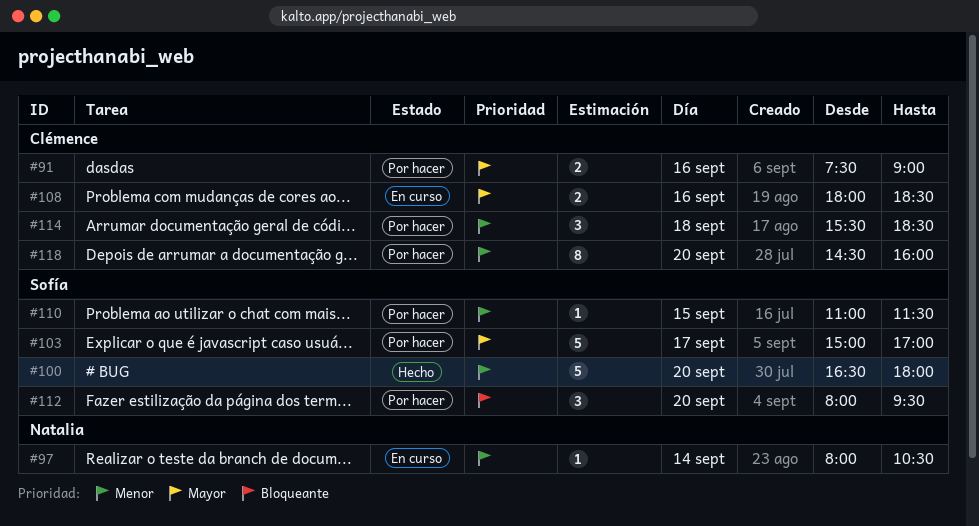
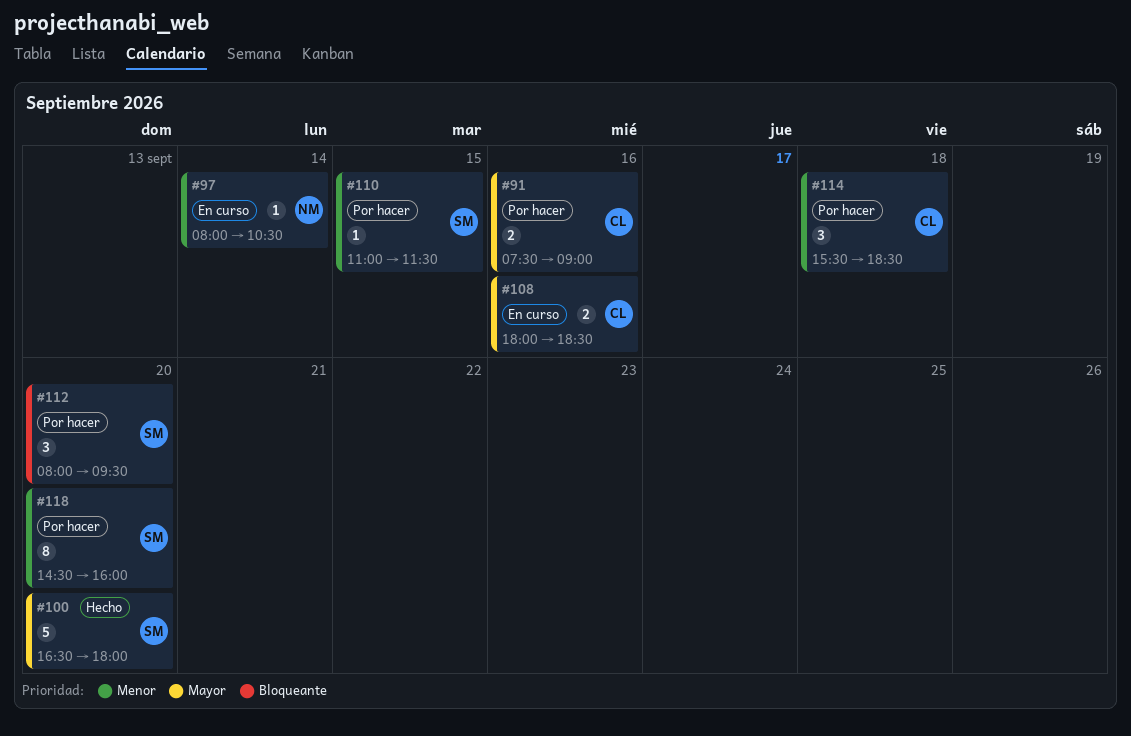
#100, priority: Menor -> Mayor
#103: present -> none
#118, owner: Clémence -> Sofía

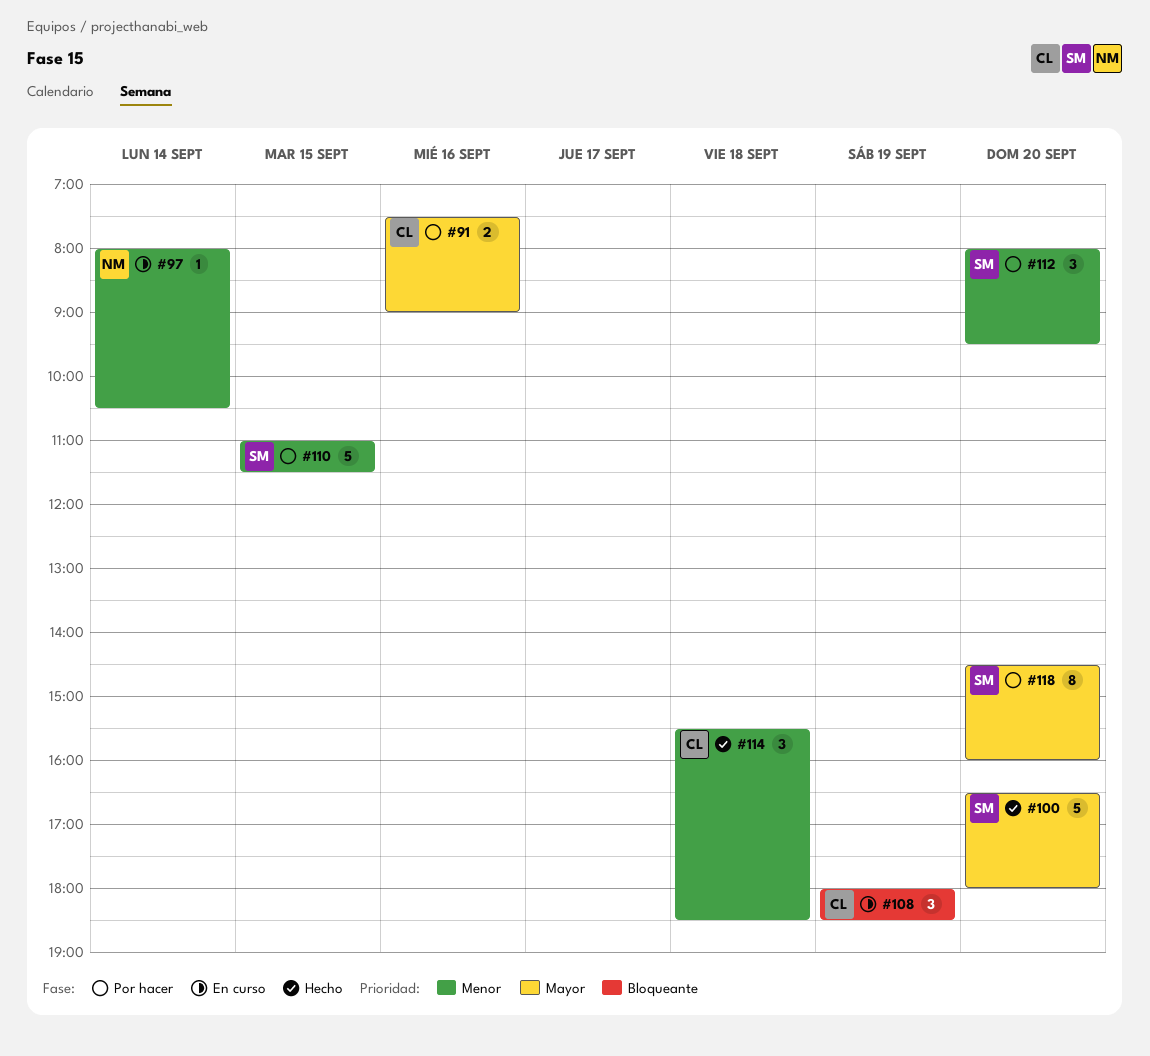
#108, priority: Mayor -> Bloqueante
#108, estimate: 2 -> 3
#108, day: Sep 16 -> Sep 19
#110, estimate: 1 -> 5
#112, priority: Bloqueante -> Menor
#114, status: Por hacer -> Hecho
#118, priority: Menor -> Mayor

